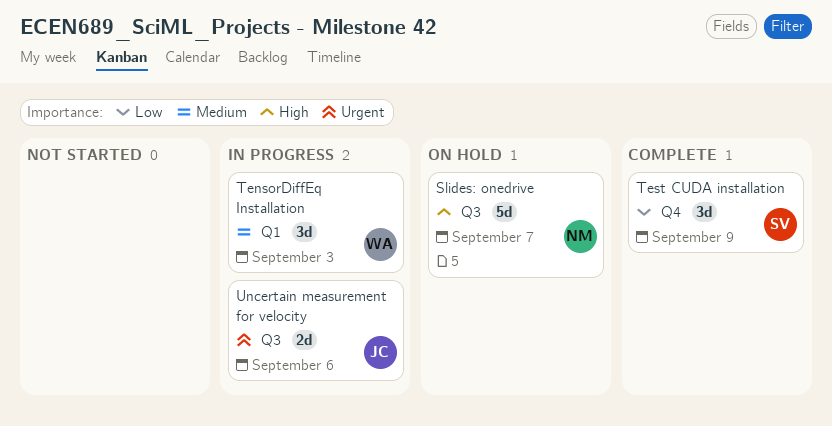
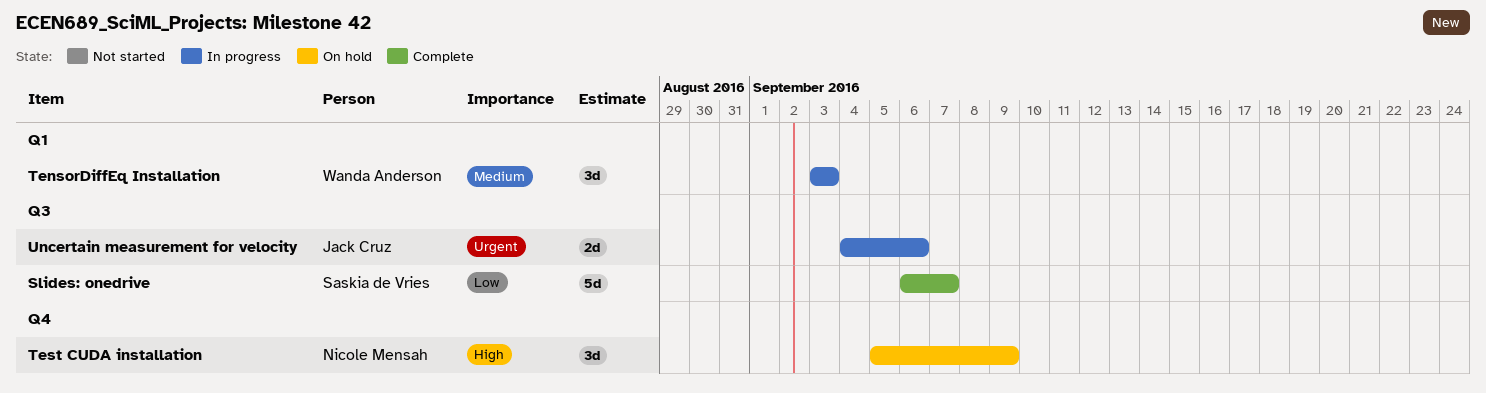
Slides: onedrive, status: On hold -> Complete
Slides: onedrive, owner: Nicole Mensah -> Saskia de Vries
Slides: onedrive, priority: High -> Low
Test CUDA installation, status: Complete -> On hold
Test CUDA installation, owner: Saskia de Vries -> Nicole Mensah
Test CUDA installation, priority: Low -> High

